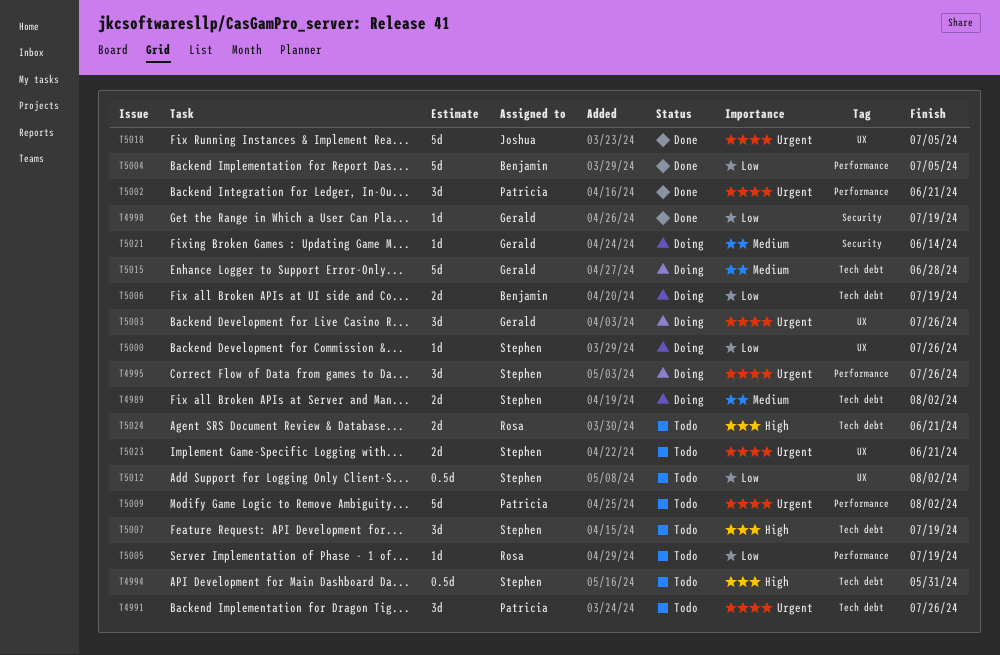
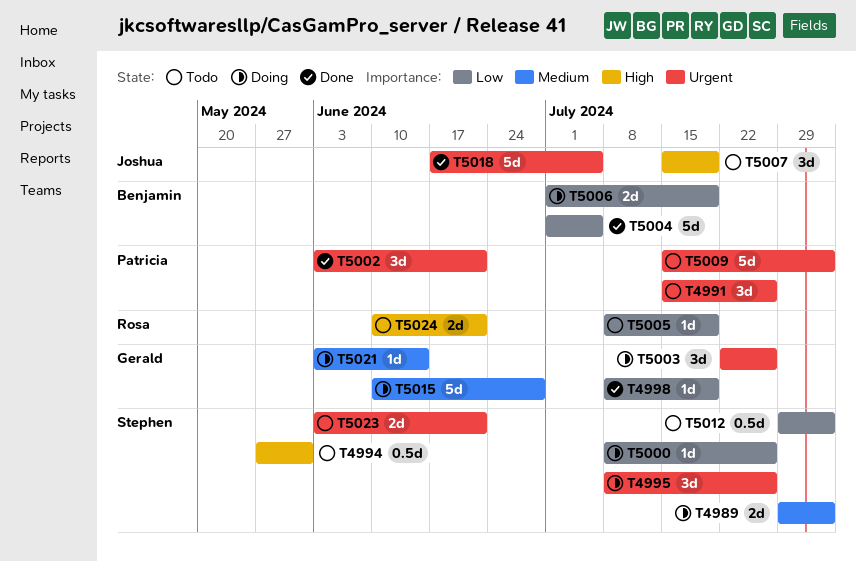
T5007, owner: Stephen -> Joshua

